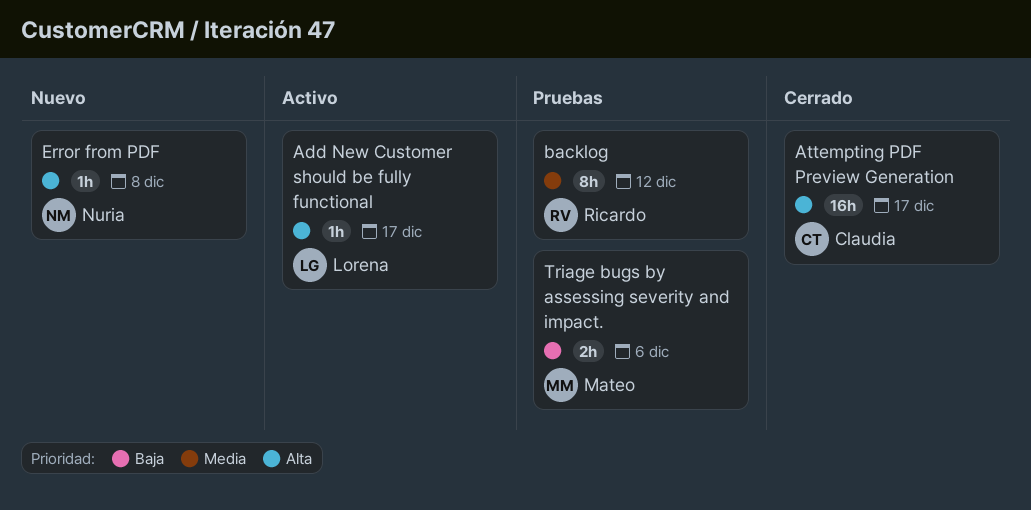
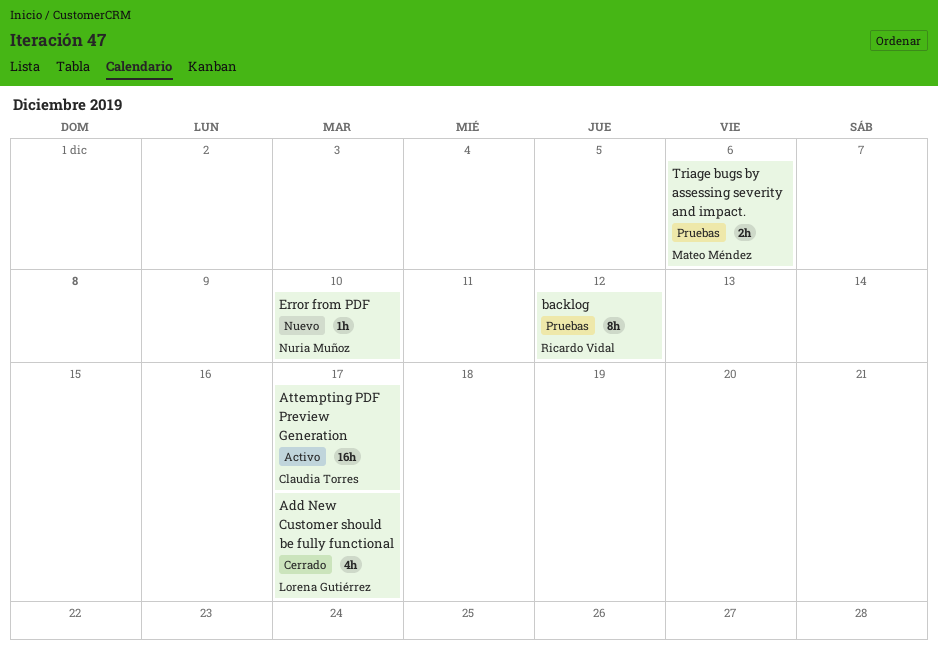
Add New Customer should be fully functional, status: Activo -> Cerrado
Add New Customer should be fully functional, estimate: 1h -> 4h
Attempting PDF Preview Generation, status: Cerrado -> Activo
Error from PDF, due: Dec 8 -> Dec 10

